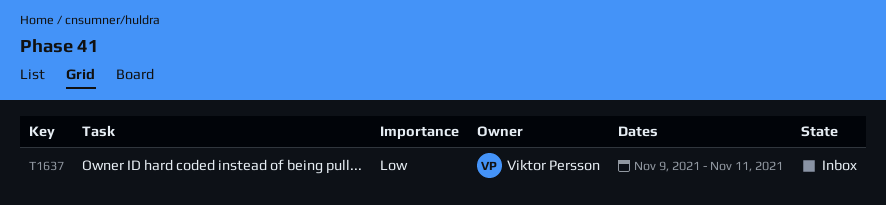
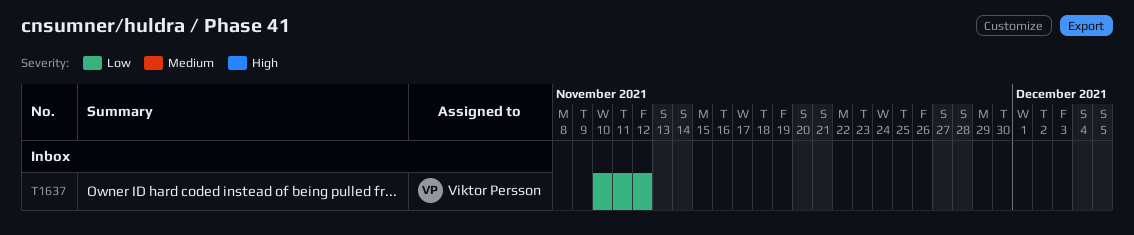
T1637, start: Nov 9 -> Nov 10
T1637, due: Nov 11 -> Nov 12

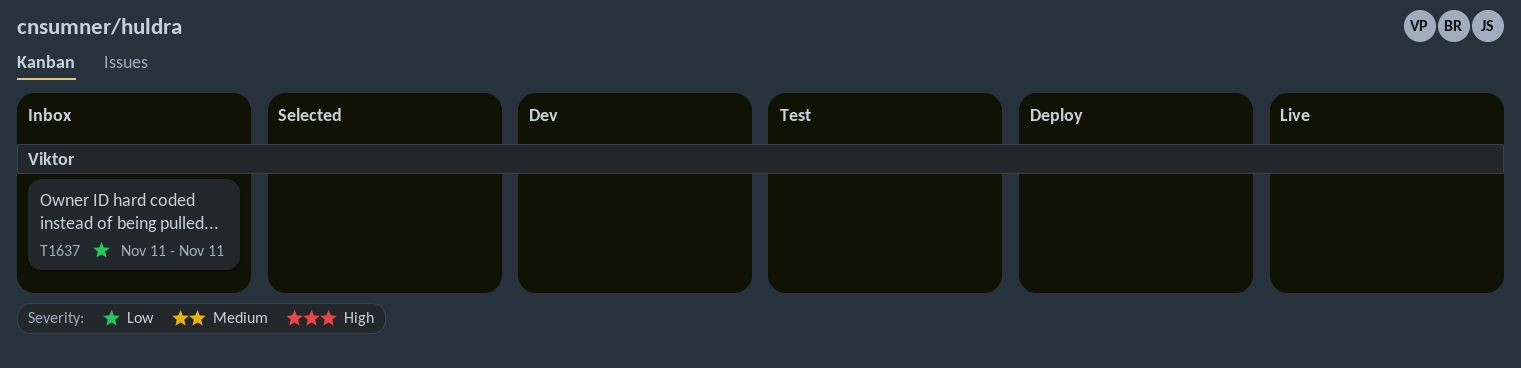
T1637, start: Nov 10 -> Nov 11
T1637, due: Nov 12 -> Nov 11

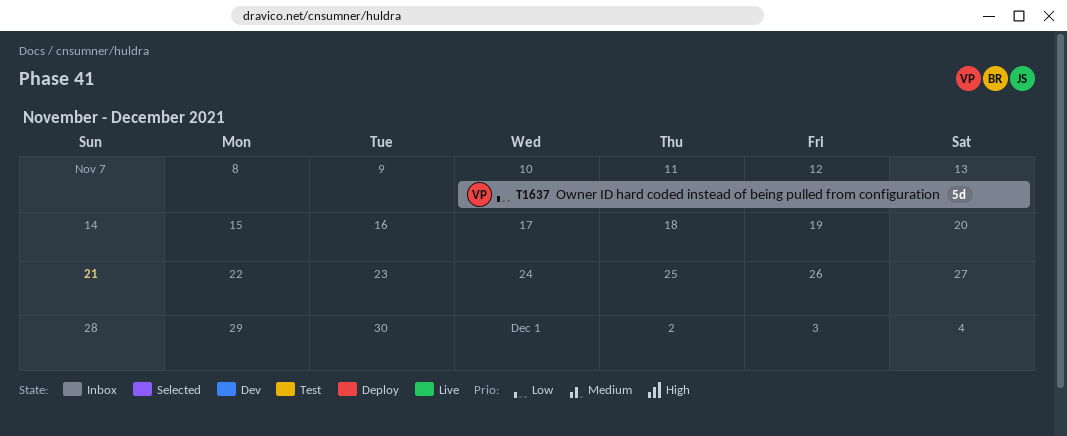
T1637, start: Nov 11 -> Nov 10
T1637, due: Nov 11 -> Nov 13

